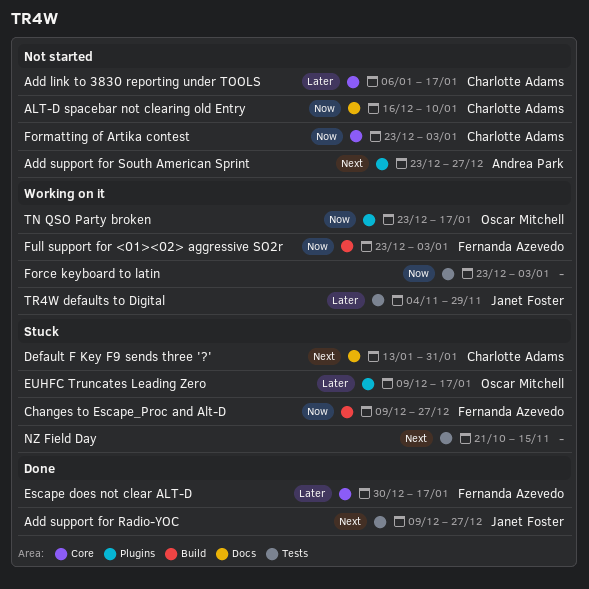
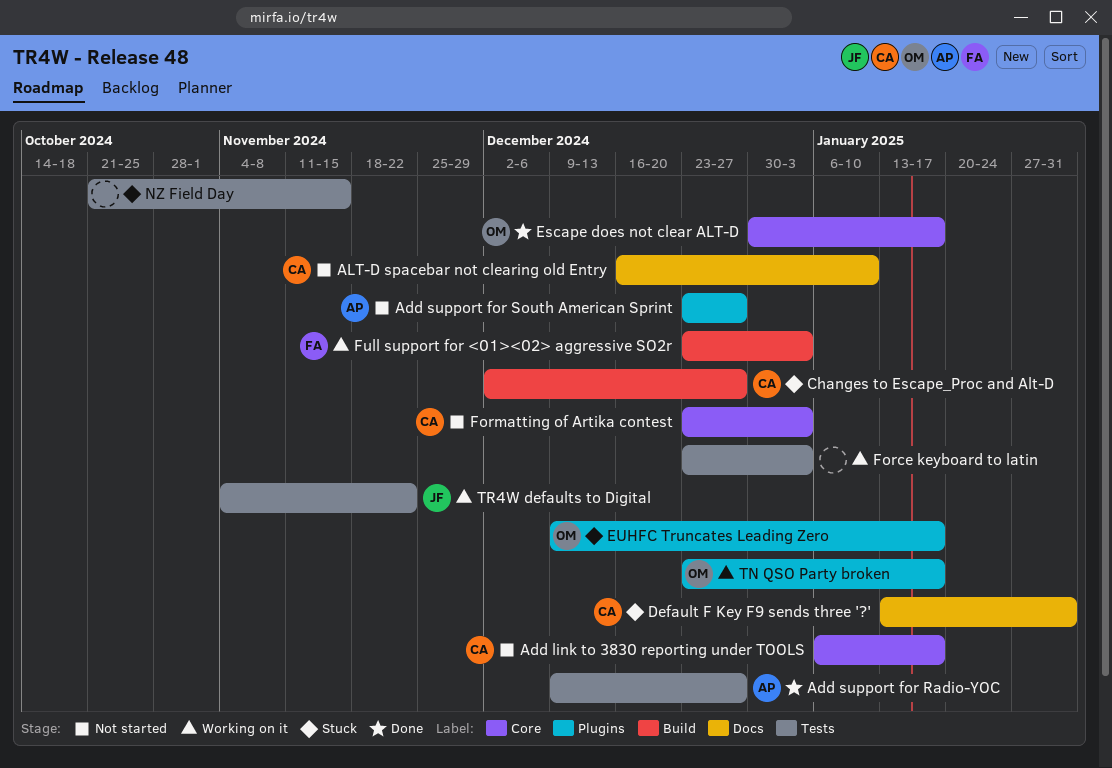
Add support for Radio-YOC, owner: Janet Foster -> Andrea Park
Changes to Escape_Proc and Alt-D, owner: Fernanda Azevedo -> Charlotte Adams
Changes to Escape_Proc and Alt-D, start: Dec 9 -> Dec 2
Escape does not clear ALT-D, owner: Fernanda Azevedo -> Oscar Mitchell
TR4W defaults to Digital, due: Nov 29 -> Nov 22

